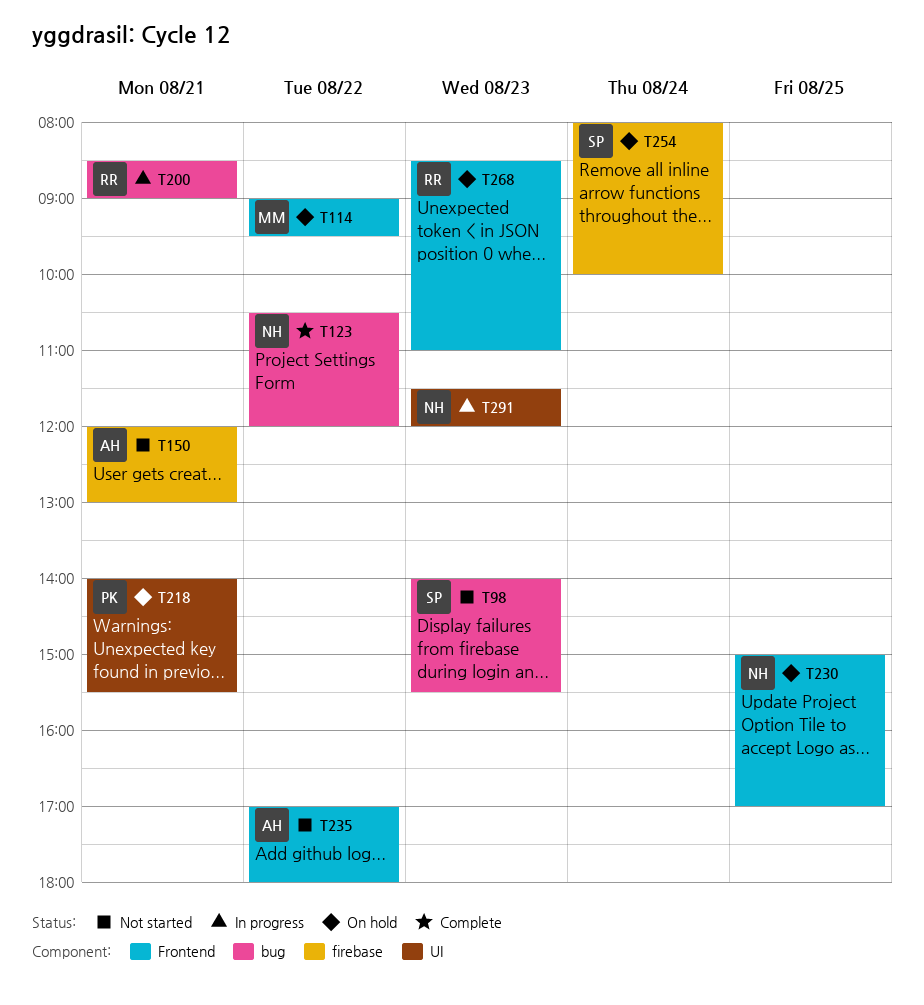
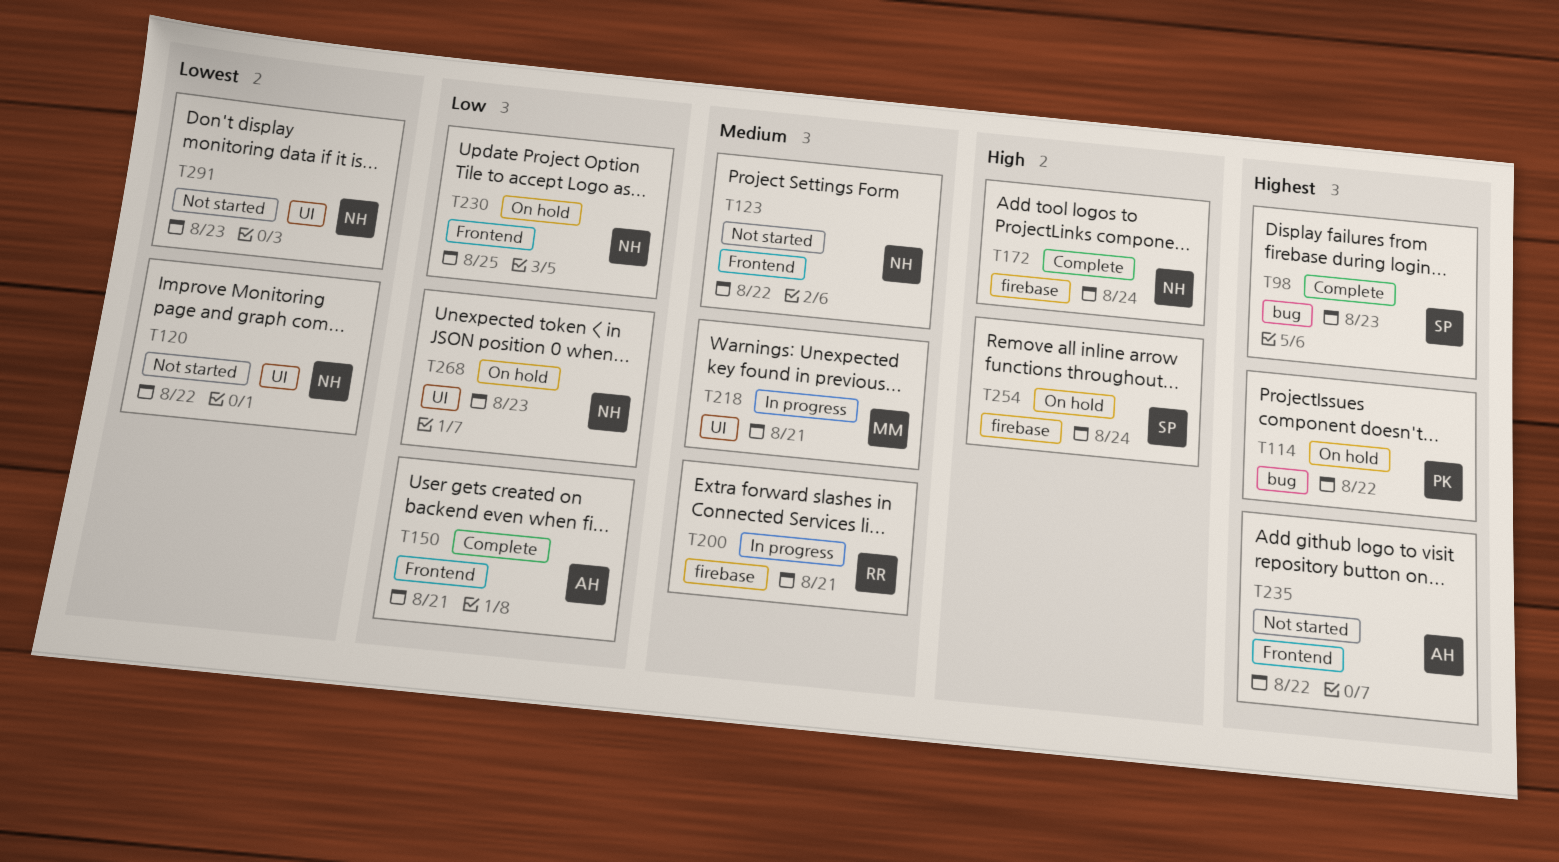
T98, status: Not started -> Complete
T114, owner: MM -> PK
T114, label: Frontend -> bug
T120: none -> present
T123, status: Complete -> Not started
T123, label: bug -> Frontend
T150, status: Not started -> Complete
T150, label: firebase -> Frontend
T172: none -> present
T200, label: bug -> firebase
T218, status: On hold -> In progress
T218, owner: PK -> MM
T268, owner: RR -> NH
T268, label: Frontend -> UI
T291, status: In progress -> Not started

